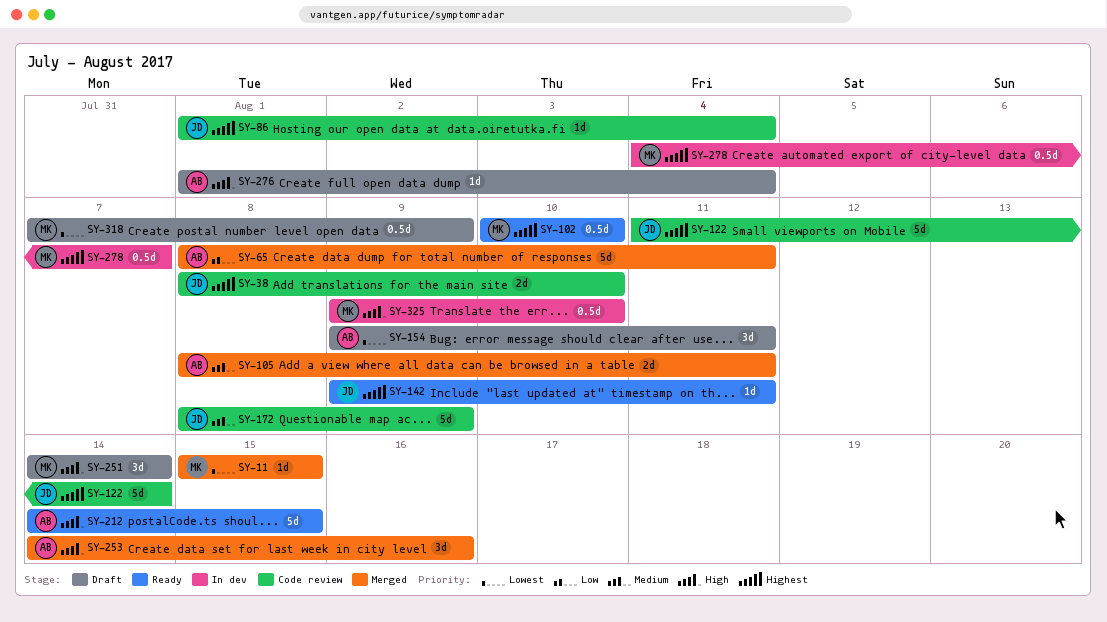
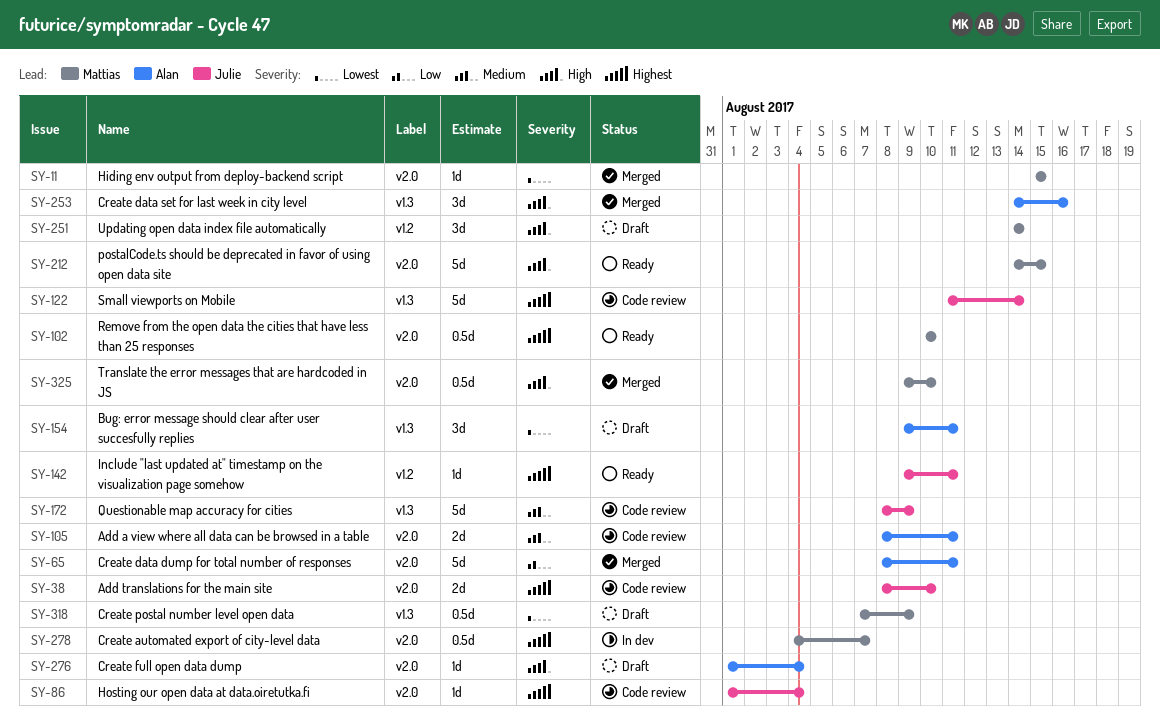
SY-105, status: Merged -> Code review
SY-212, owner: Alan -> Mattias
SY-325, status: In dev -> Merged

